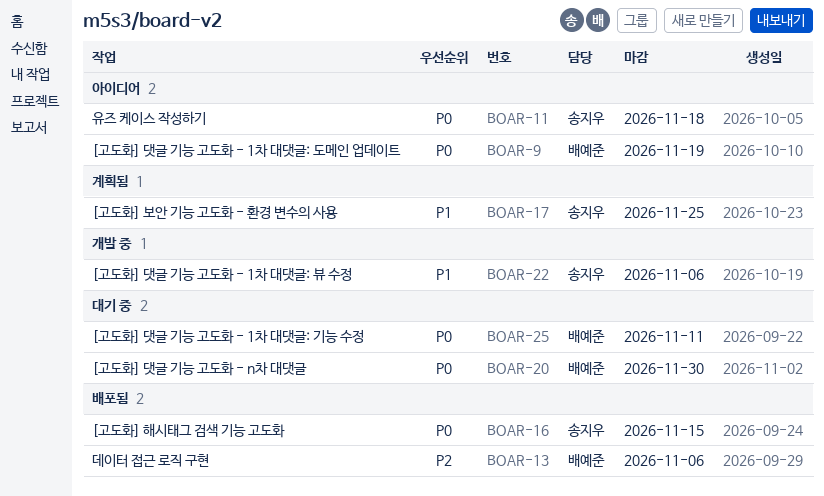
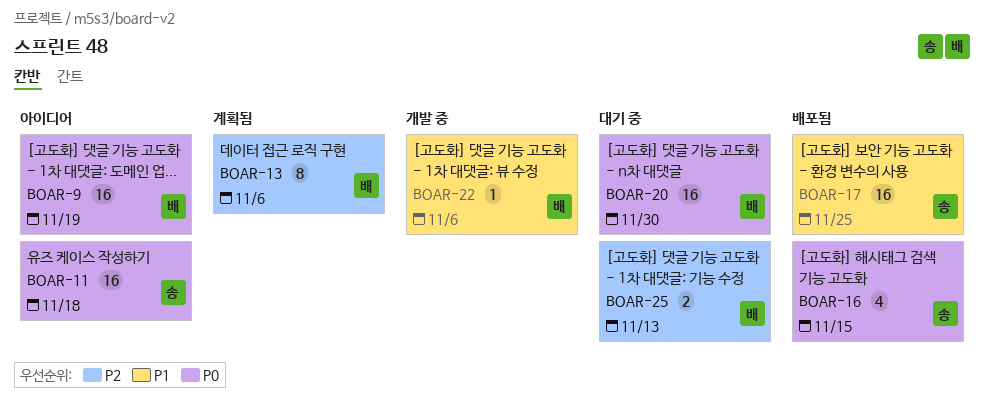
BOAR-13, status: 배포됨 -> 계획됨
BOAR-17, status: 계획됨 -> 배포됨
BOAR-22, owner: 송지우 -> 배예준
BOAR-25, priority: P0 -> P2
BOAR-25, due: Nov 11 -> Nov 13

